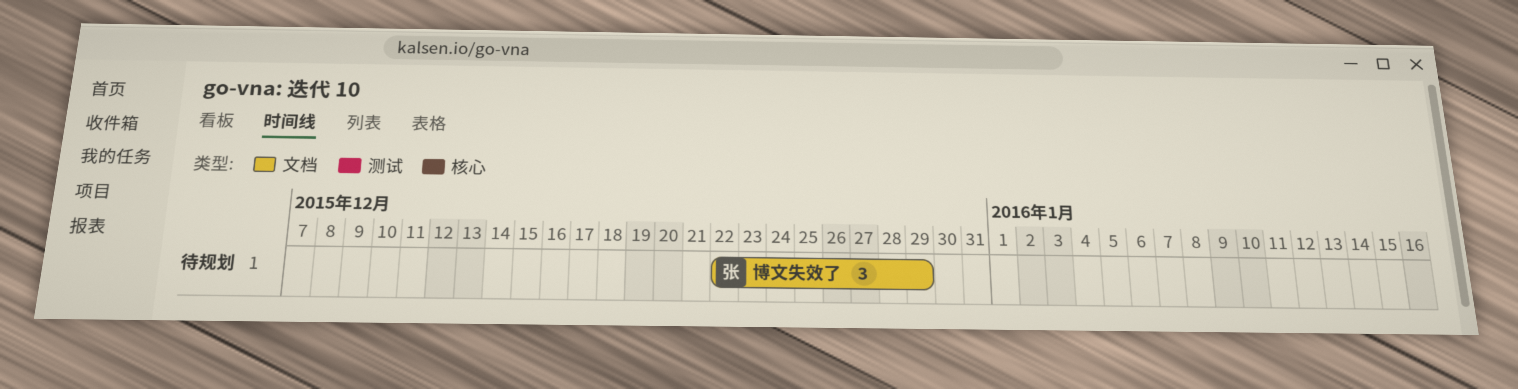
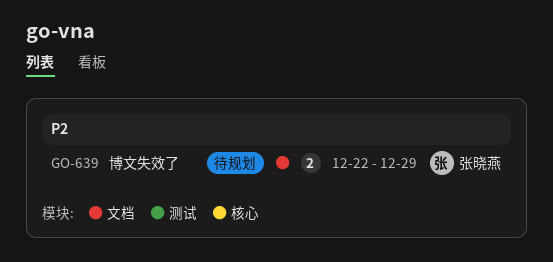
博文失效了, estimate: 3 -> 2

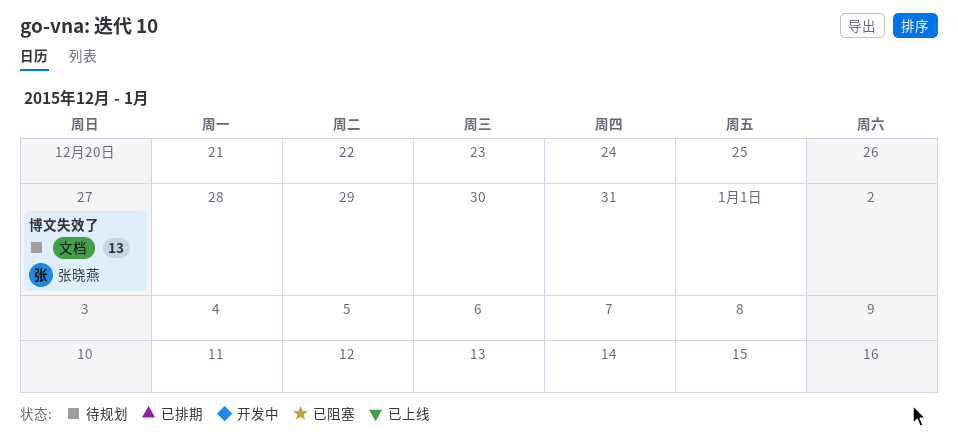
博文失效了, estimate: 2 -> 13
博文失效了, due: Dec 29 -> Dec 27

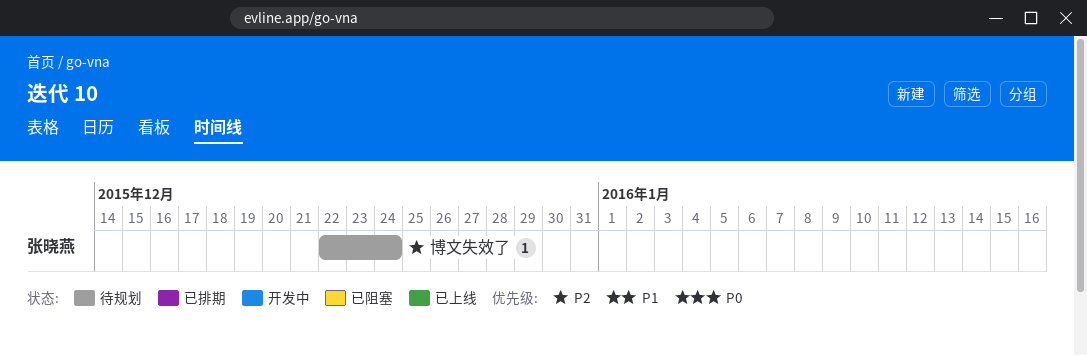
博文失效了, estimate: 13 -> 1
博文失效了, due: Dec 27 -> Dec 24

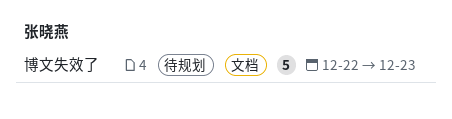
博文失效了, estimate: 1 -> 5
博文失效了, due: Dec 24 -> Dec 23

